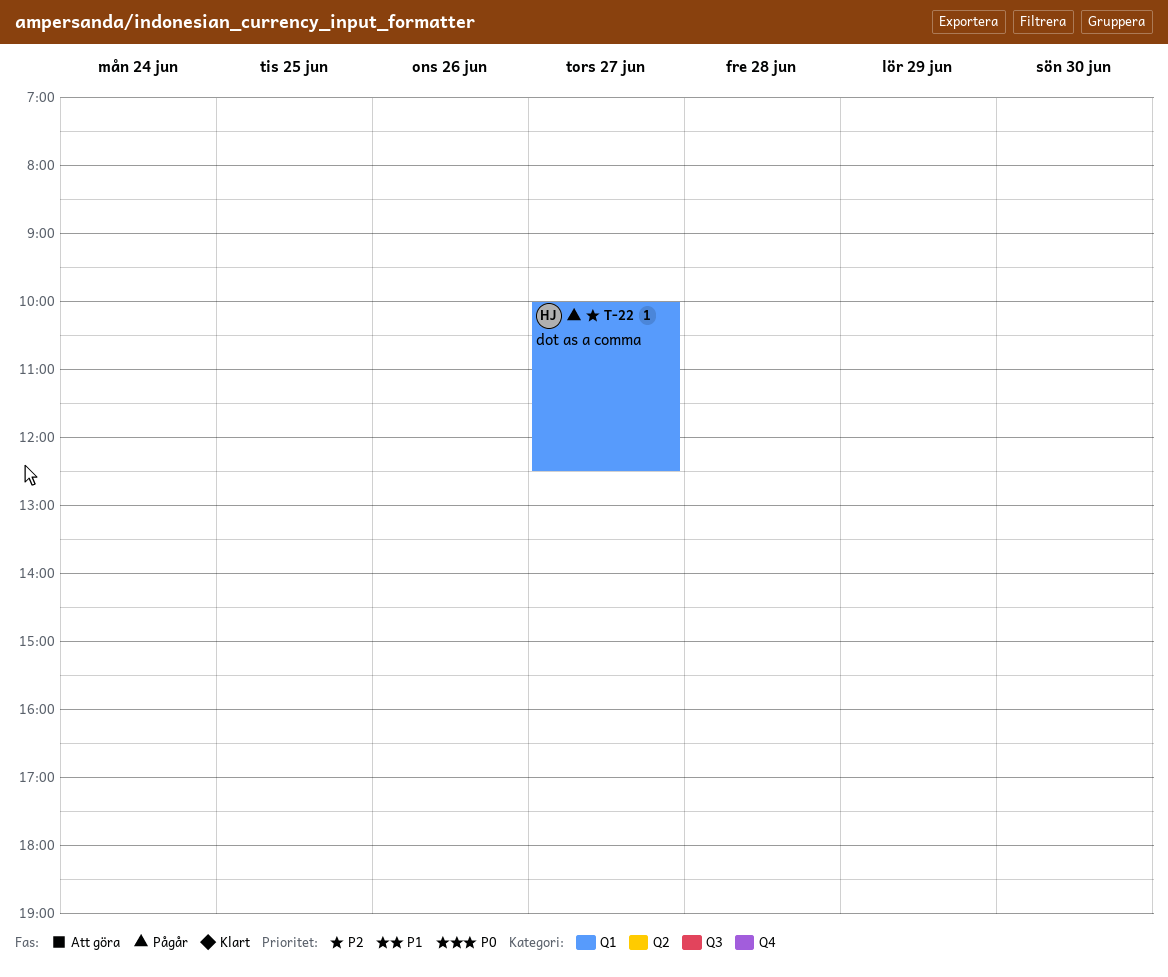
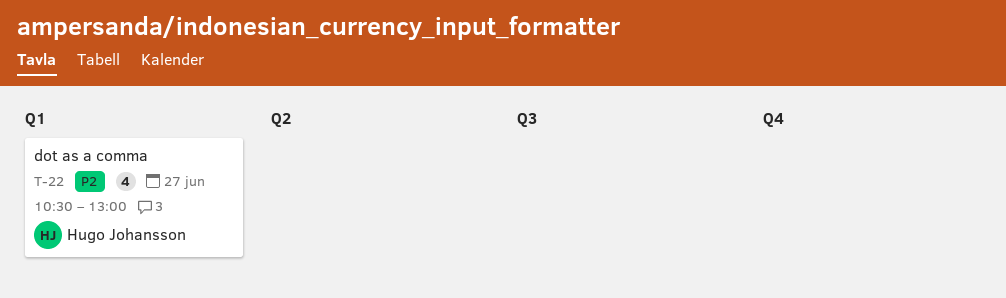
T-22, estimate: 1 -> 4
T-22, begins: 10:00 -> 10:30
T-22, ends: 12:30 -> 13:00

